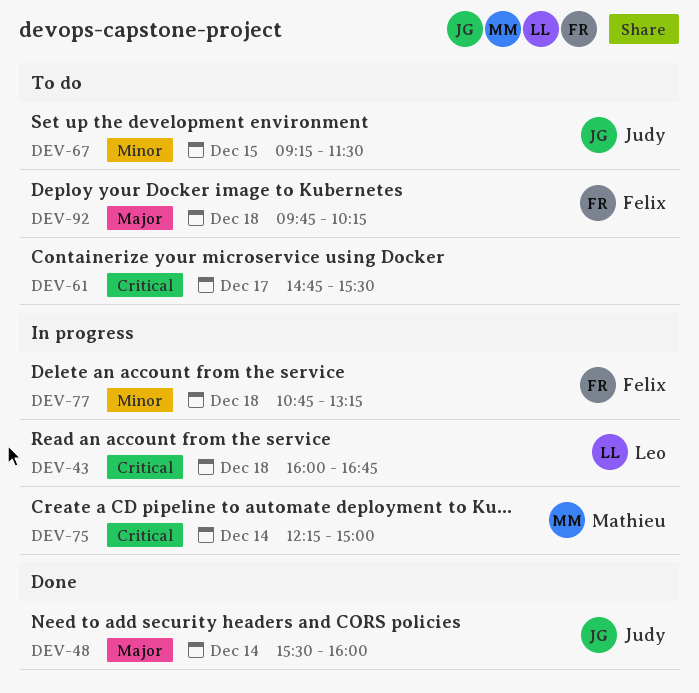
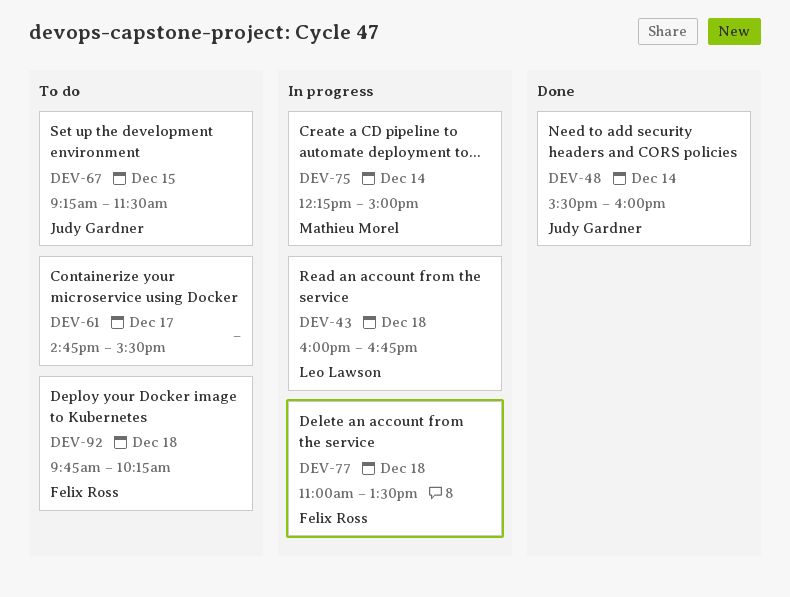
DEV-77, begins: 10:45 -> 11:00
DEV-77, ends: 13:15 -> 13:30

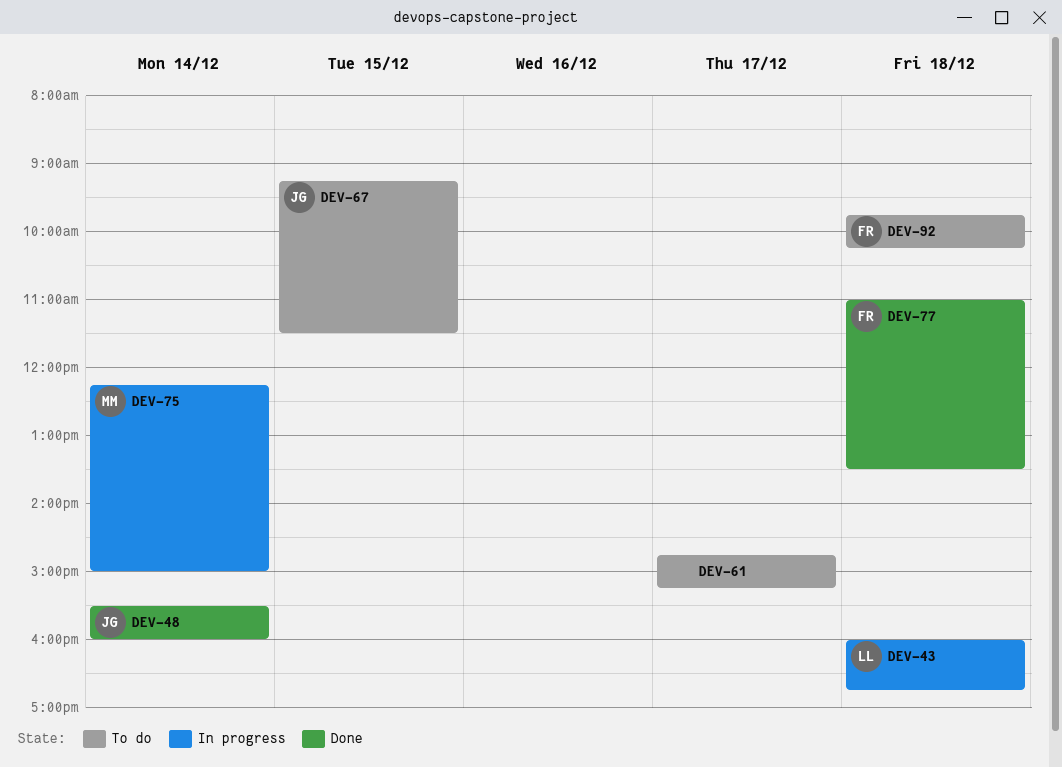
DEV-61, ends: 15:30 -> 15:15
DEV-77, status: In progress -> Done

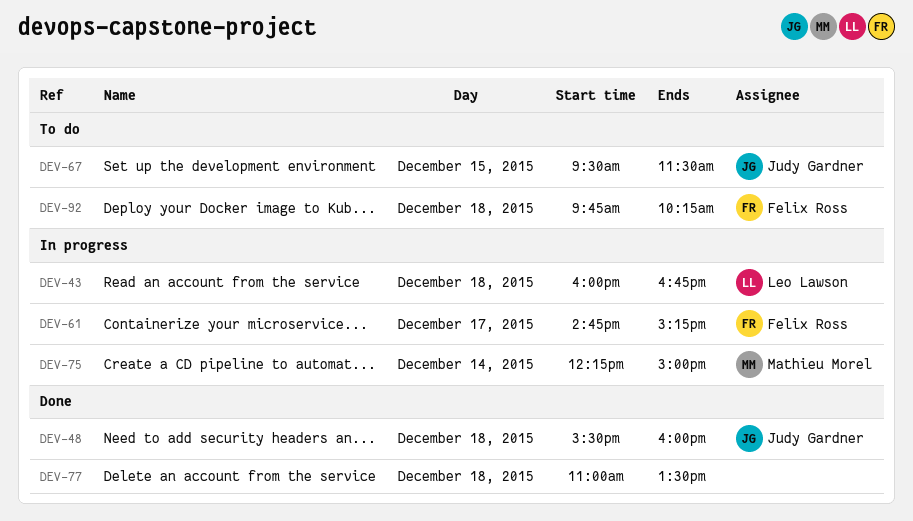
DEV-48, day: Dec 14 -> Dec 18
DEV-61, status: To do -> In progress
DEV-61, owner: none -> Felix Ross
DEV-67, begins: 09:15 -> 09:30
DEV-77, owner: Felix Ross -> none

